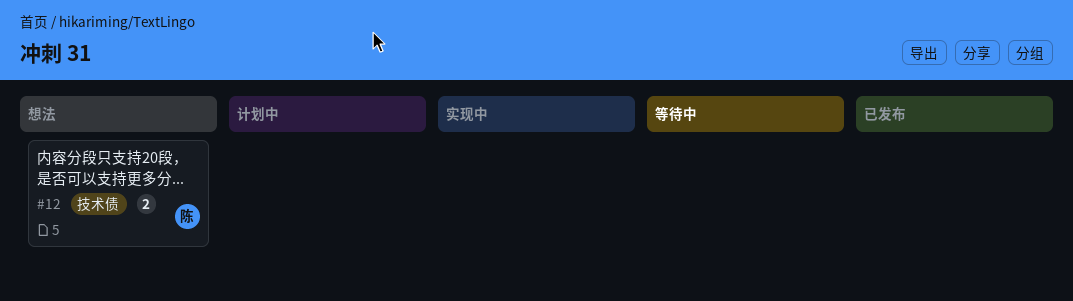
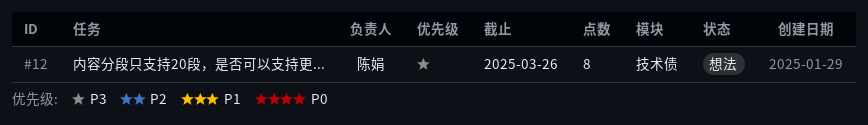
#12, estimate: 2 -> 8

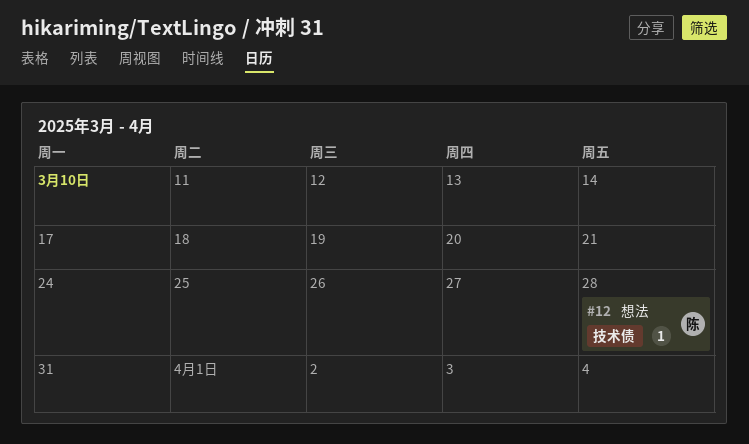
#12, estimate: 8 -> 1
#12, due: Mar 26 -> Mar 28

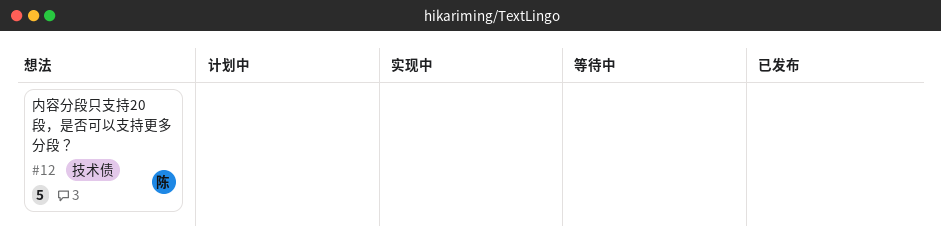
#12, estimate: 1 -> 5

